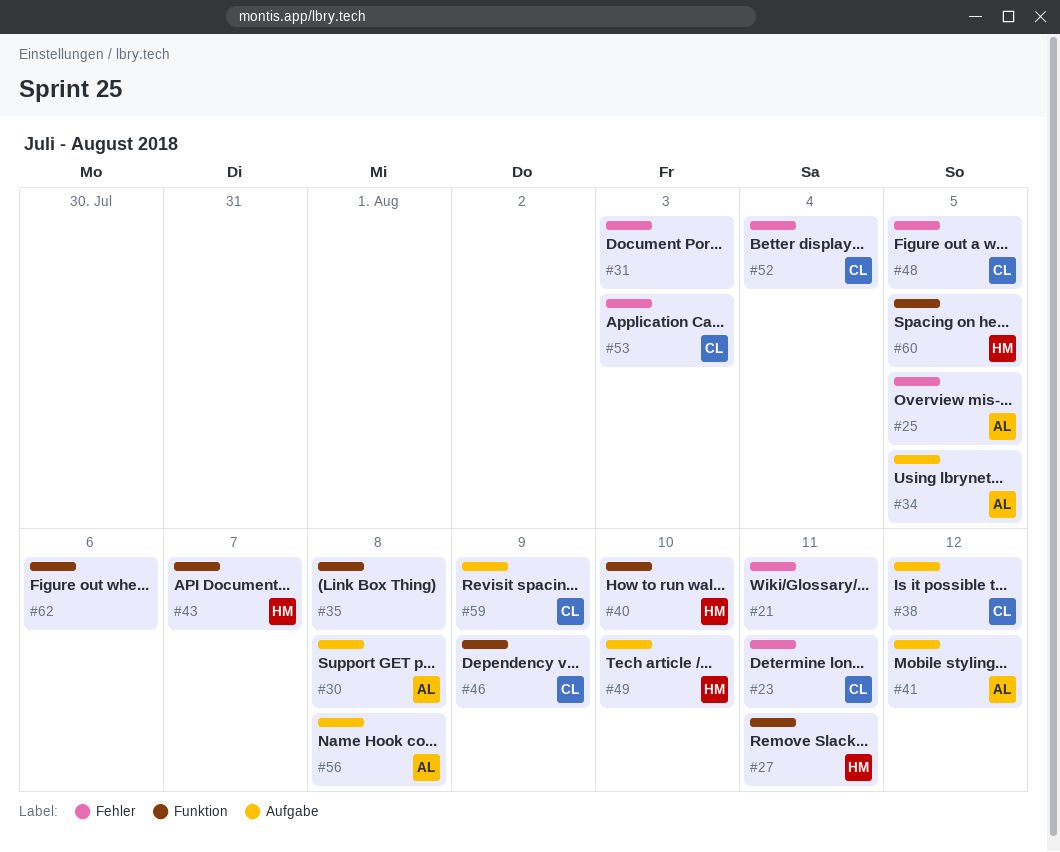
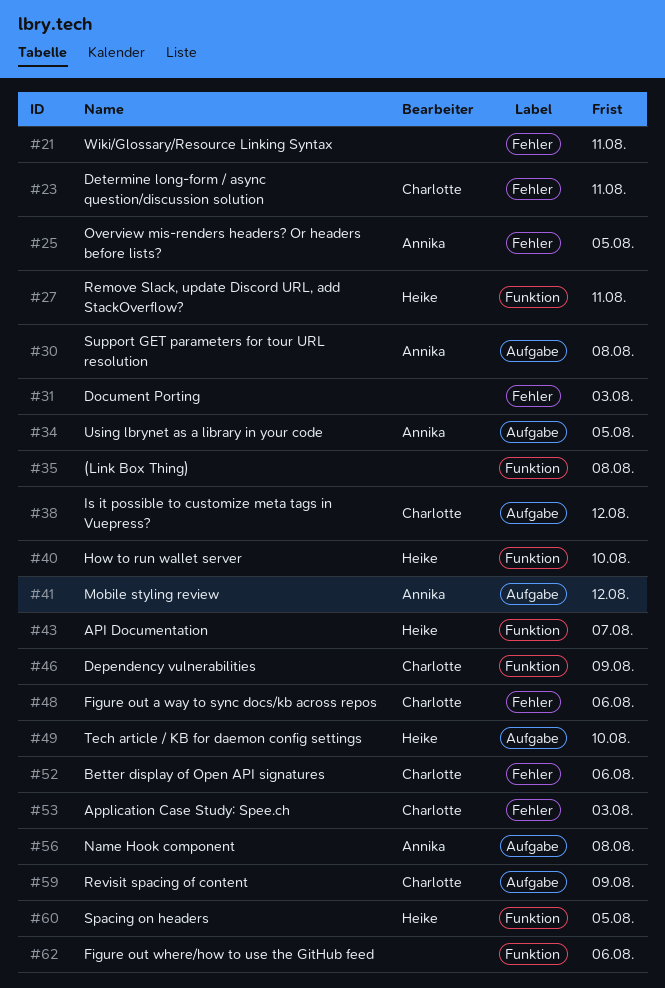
#48, due: Aug 5 -> Aug 6
#52, due: Aug 4 -> Aug 6

